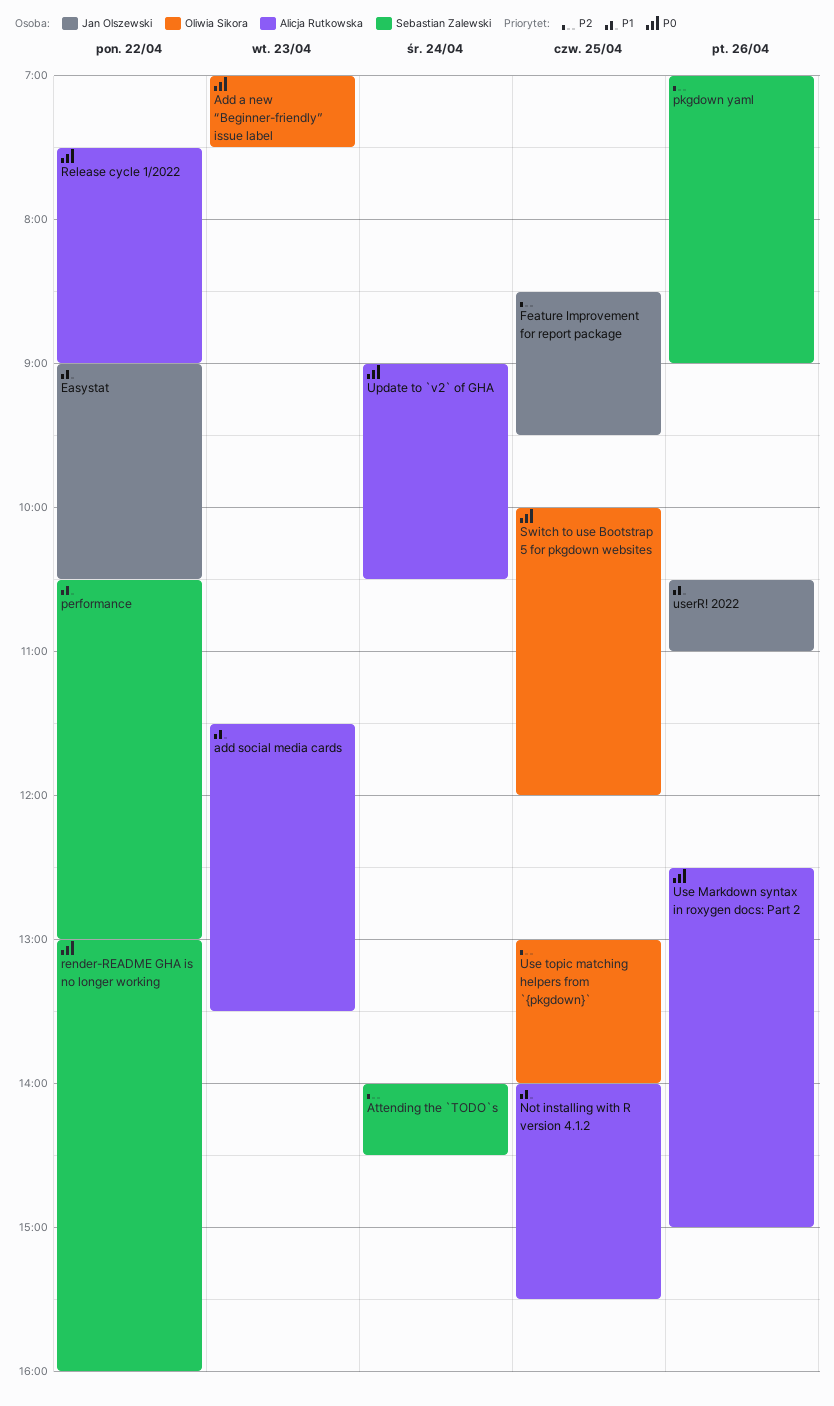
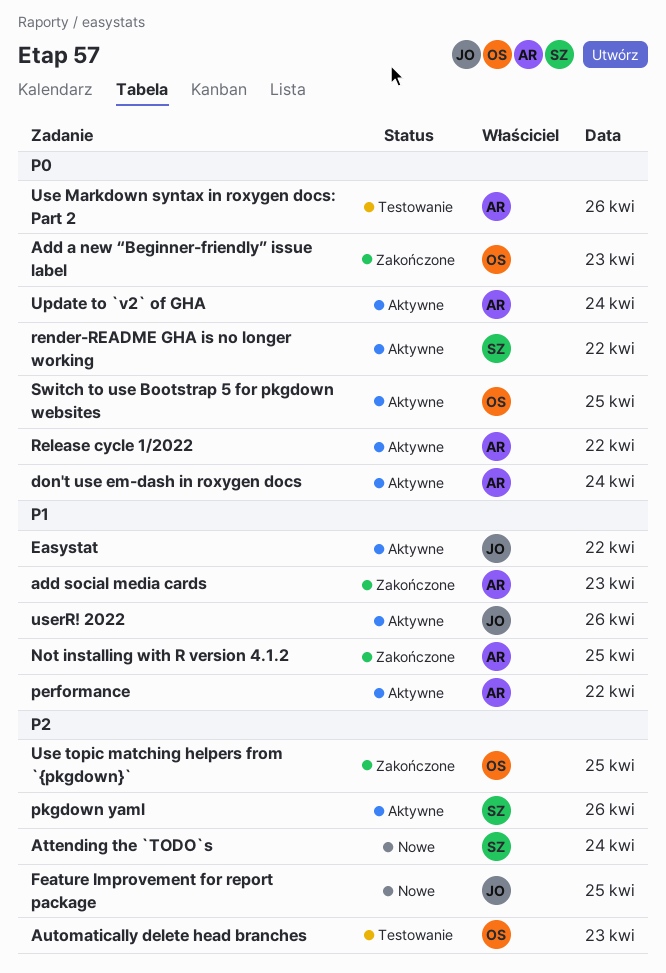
Automatically delete head branches: none -> present
don't use em-dash in roxygen docs: none -> present
performance, owner: Sebastian Zalewski -> Alicja Rutkowska

